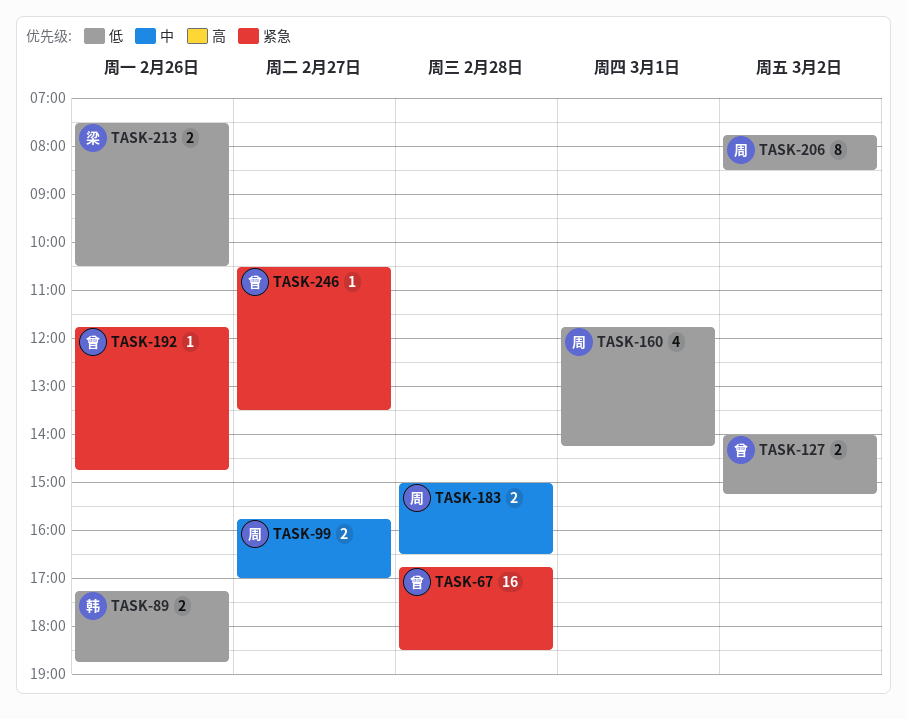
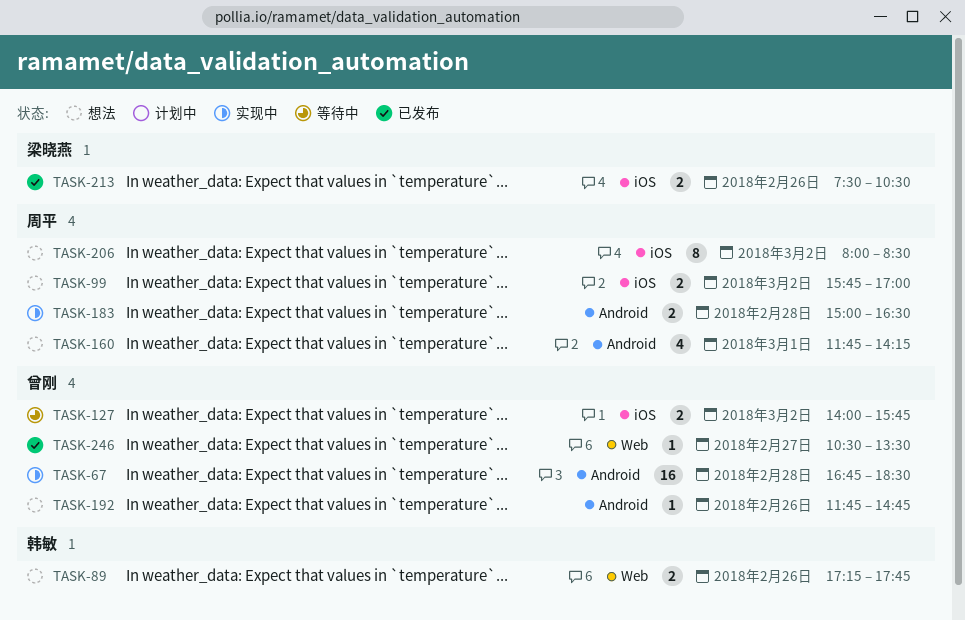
TASK-89, ends: 18:45 -> 17:45
TASK-99, day: Feb 27 -> Mar 2
TASK-127, ends: 15:15 -> 15:45
TASK-206, begins: 07:45 -> 08:00

